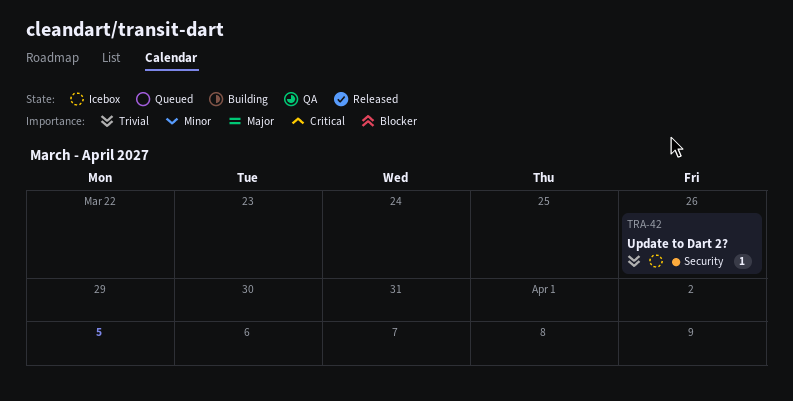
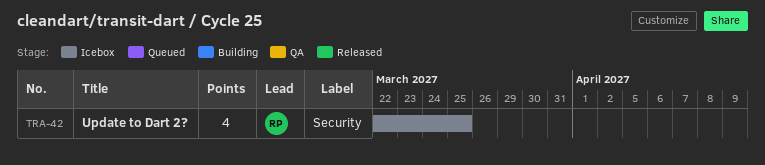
TRA-42, estimate: 1 -> 4
TRA-42, due: Mar 26 -> Mar 25

